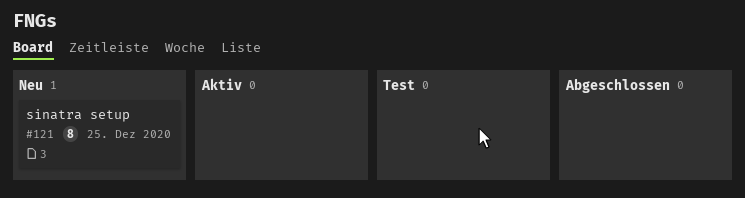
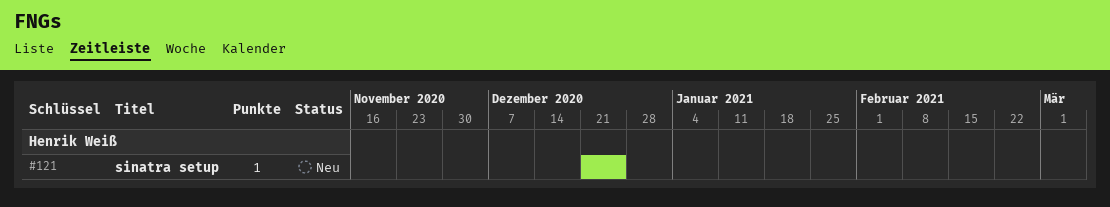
#121, estimate: 8 -> 1

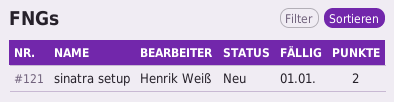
#121, estimate: 1 -> 2
#121, due: Dec 25 -> Jan 1

